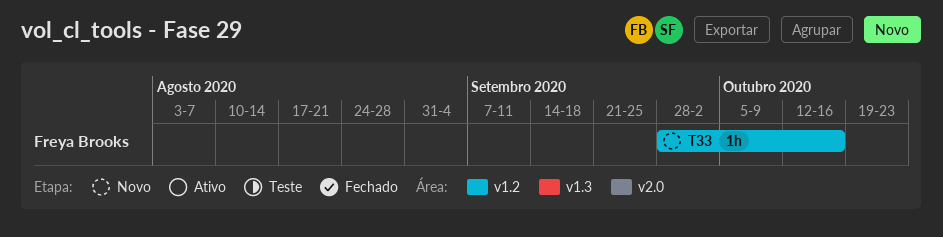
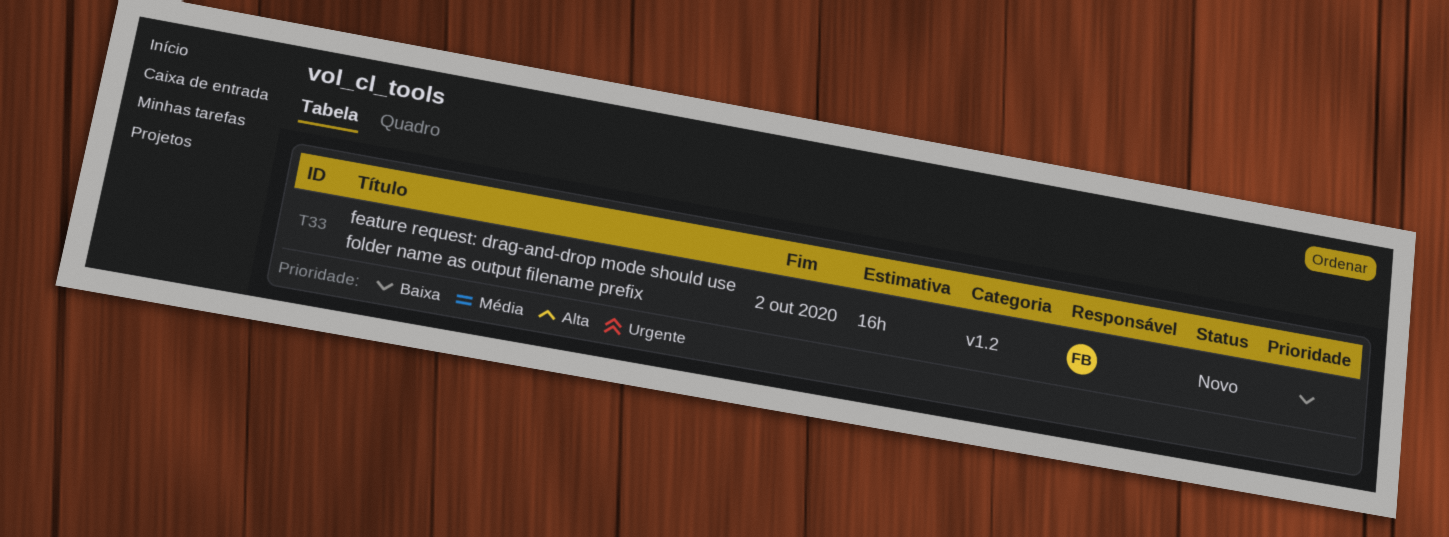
T33, estimate: 1h -> 16h
T33, due: Oct 16 -> Oct 2

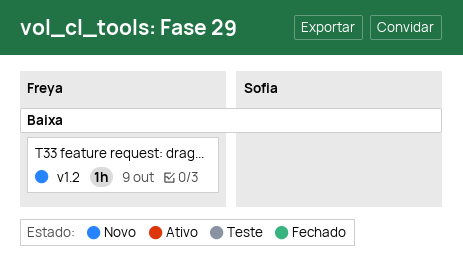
T33, estimate: 16h -> 1h
T33, due: Oct 2 -> Oct 9

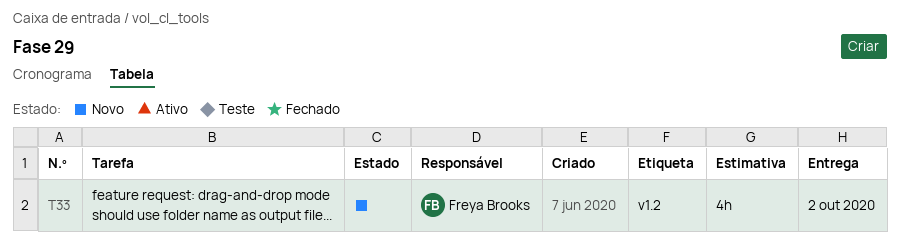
T33, estimate: 1h -> 4h
T33, due: Oct 9 -> Oct 2

